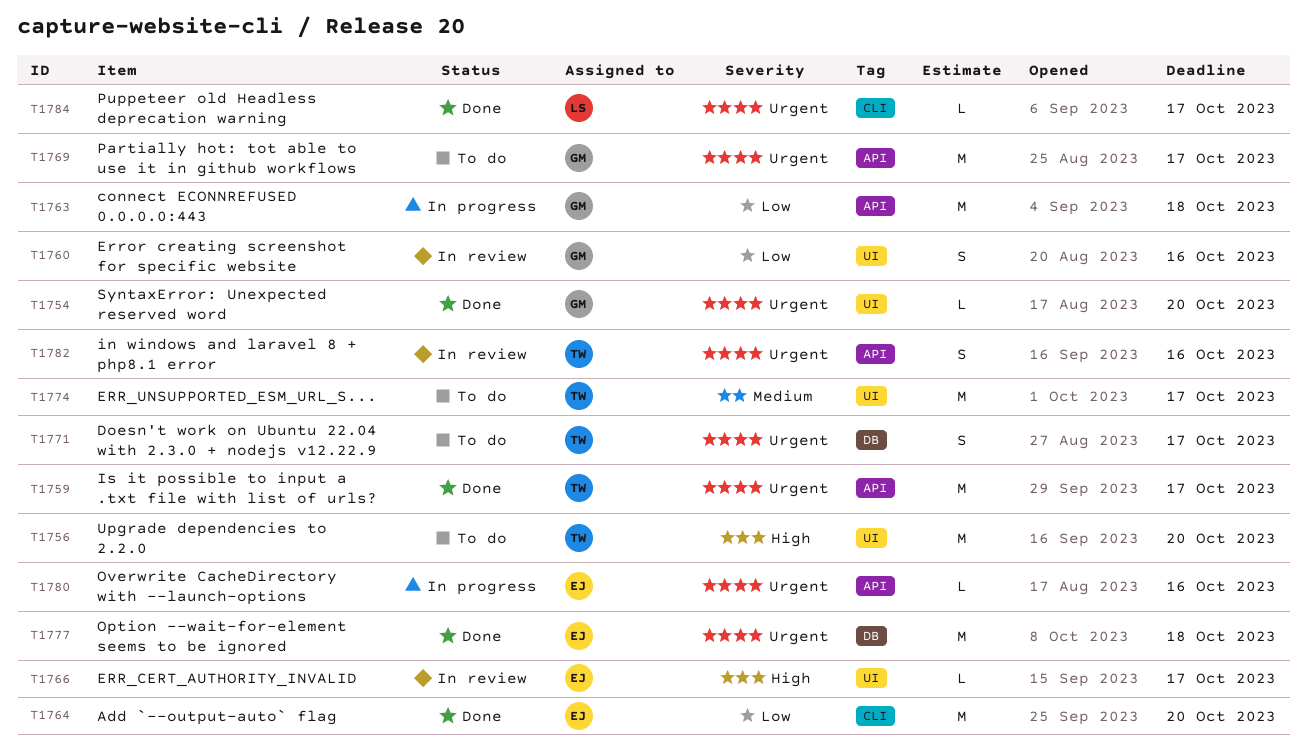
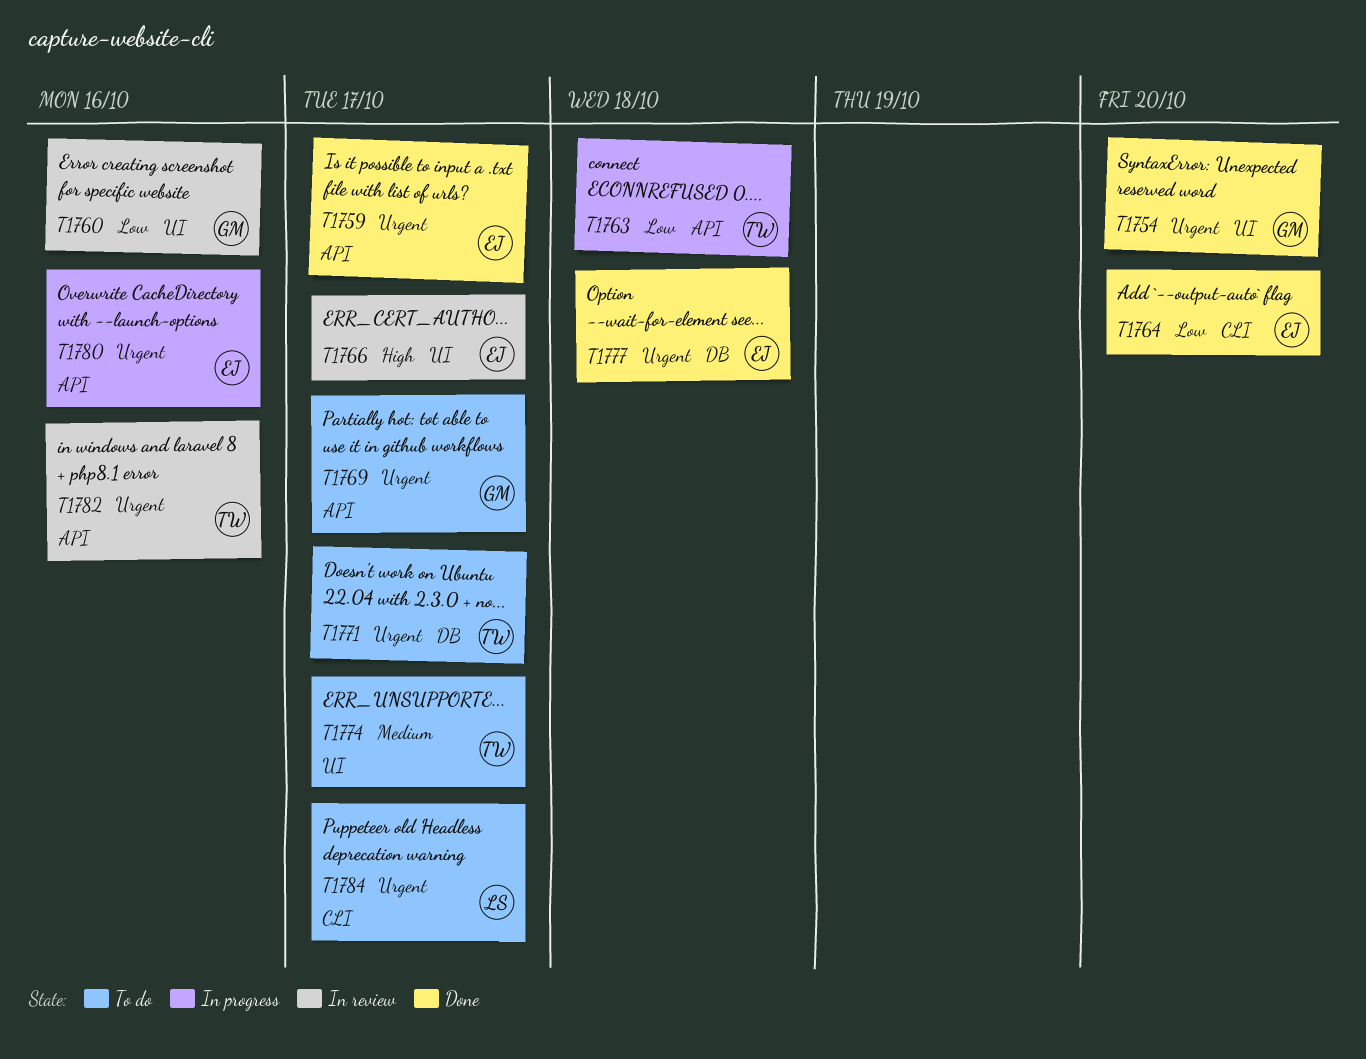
T1756: present -> none
T1759, owner: TW -> EJ
T1763, owner: GM -> TW
T1784, status: Done -> To do

